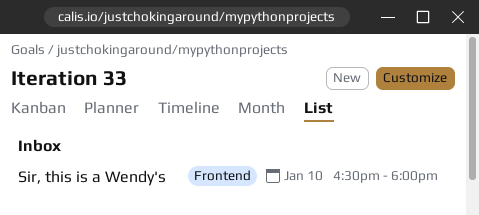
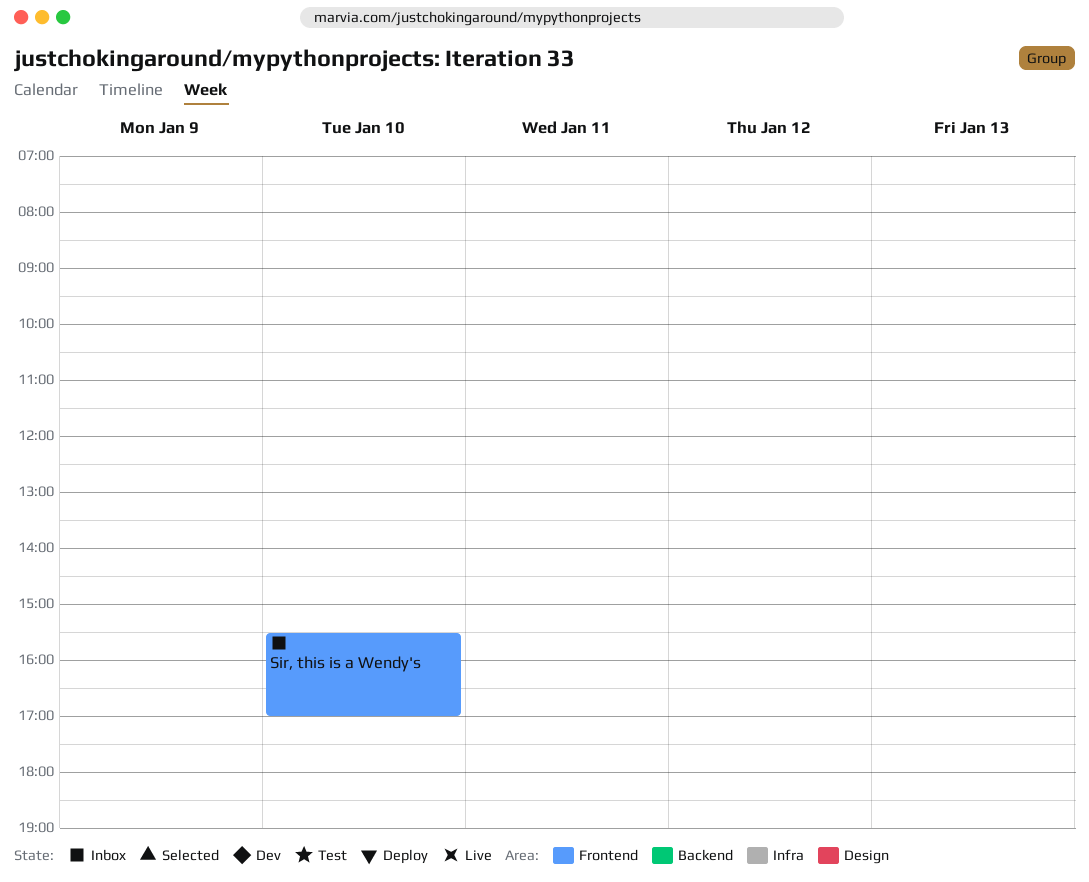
Sir, this is a Wendy's, begins: 16:30 -> 15:30
Sir, this is a Wendy's, ends: 18:00 -> 17:00

